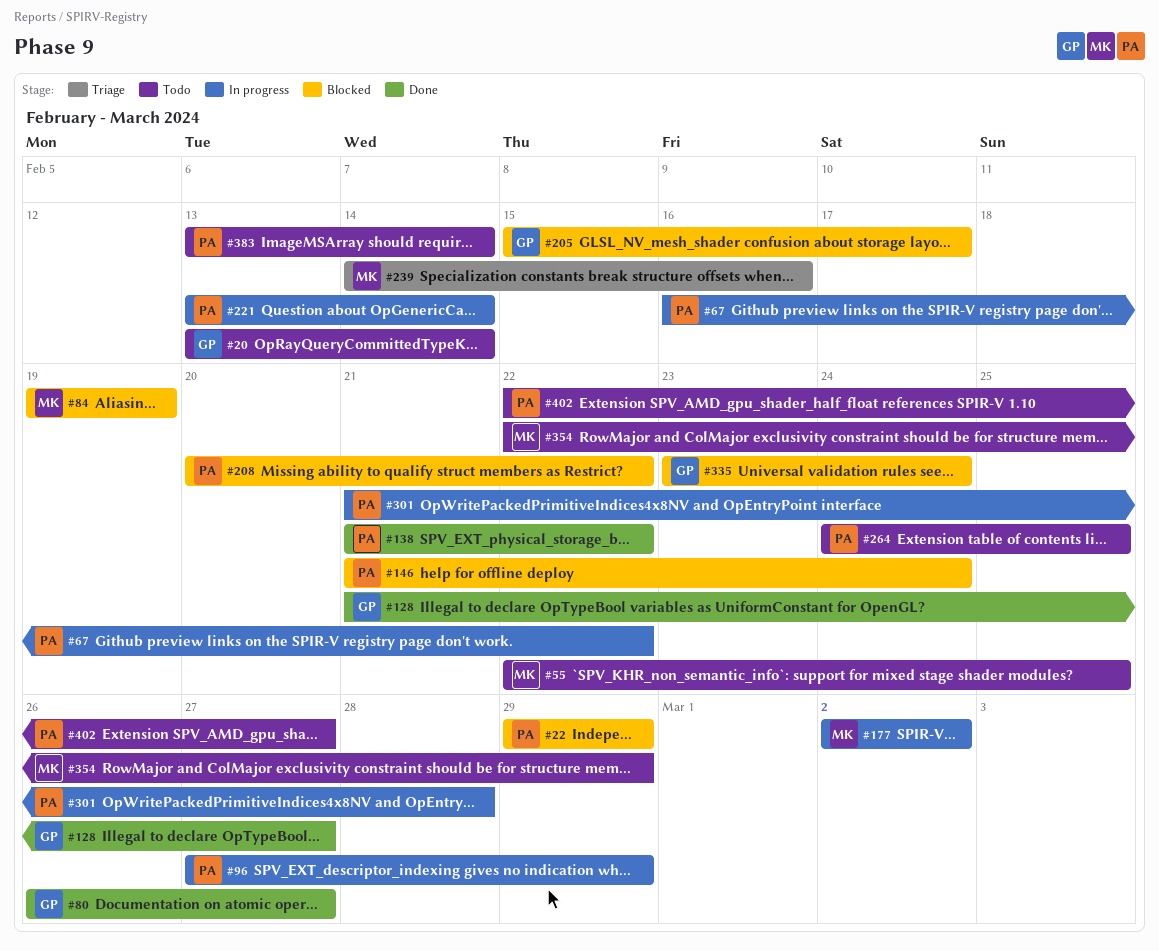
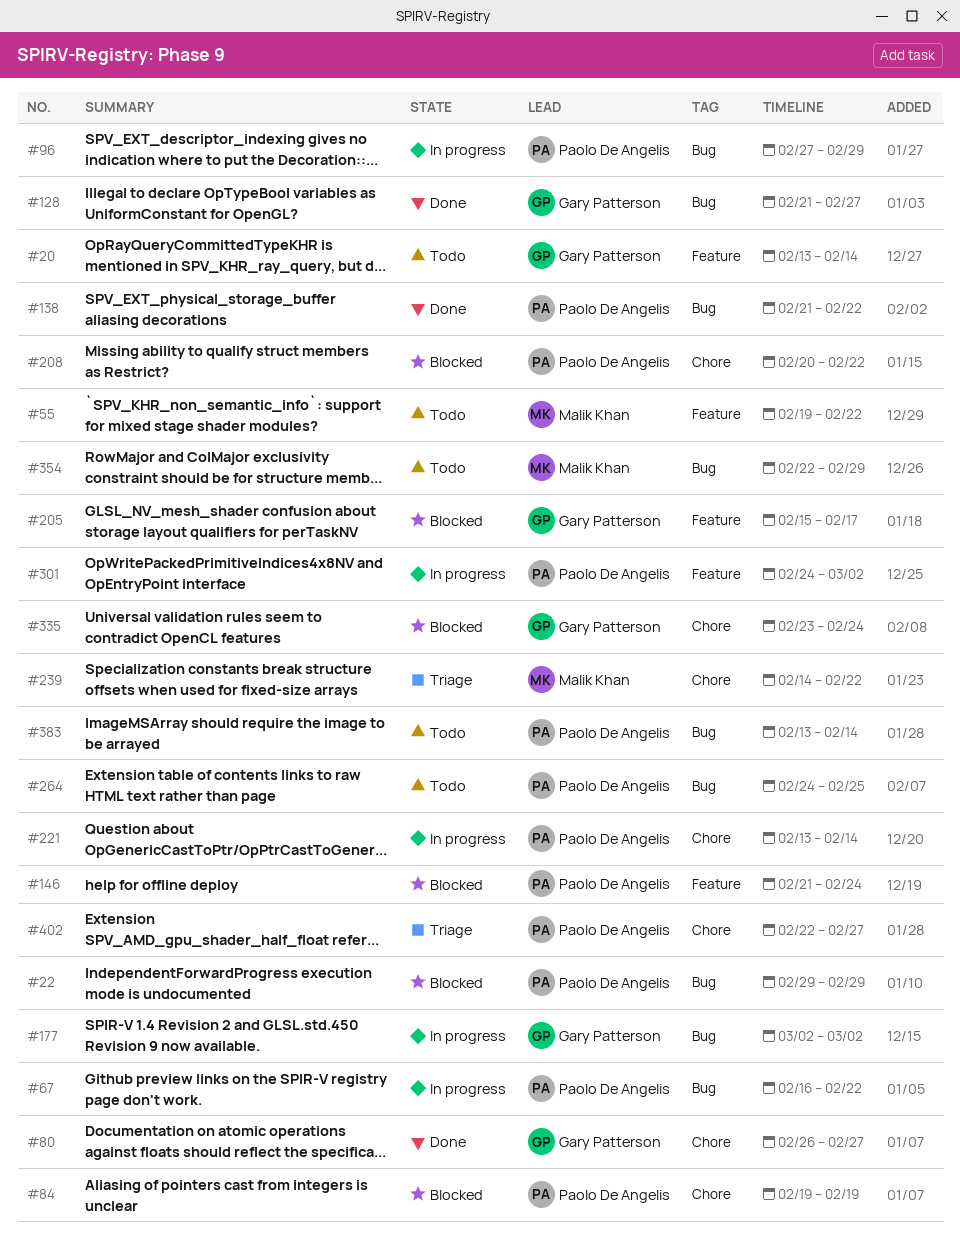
#55, start: Feb 22 -> Feb 19
#55, due: Feb 25 -> Feb 22
#84, owner: Malik Khan -> Paolo De Angelis
#177, owner: Malik Khan -> Gary Patterson
#239, due: Feb 16 -> Feb 22
#301, start: Feb 21 -> Feb 24
#301, due: Feb 28 -> Mar 2
#402, status: Todo -> Triage

